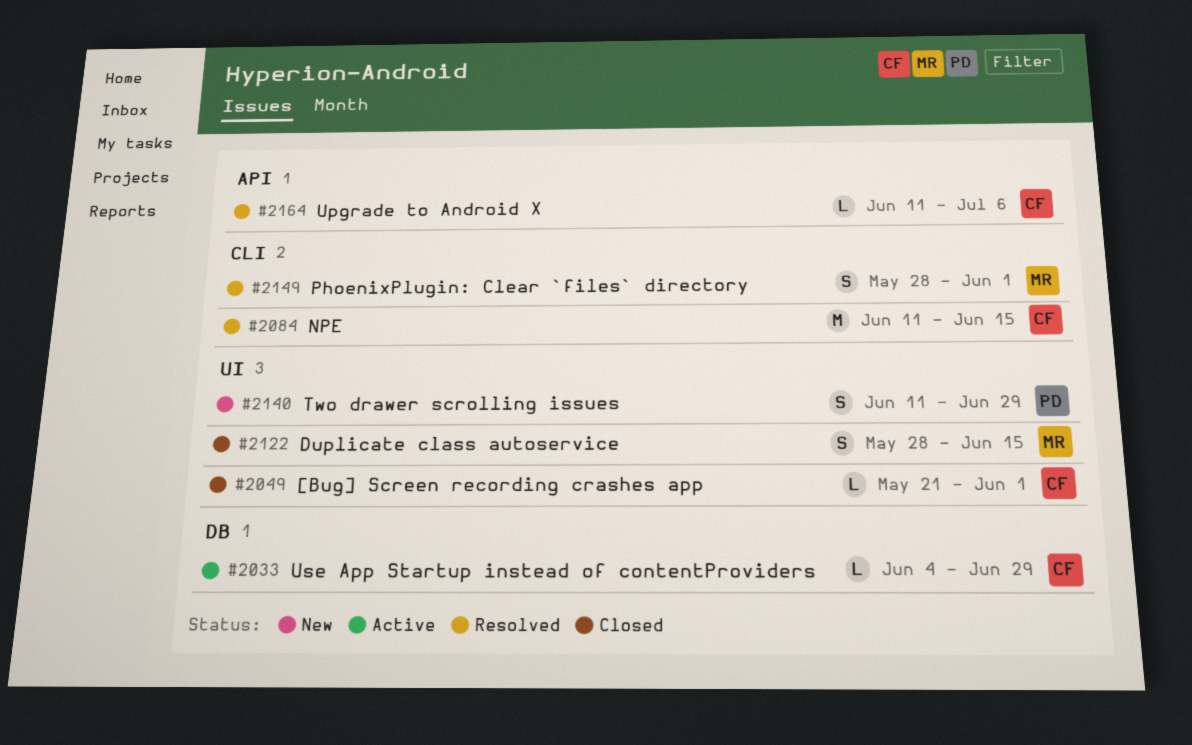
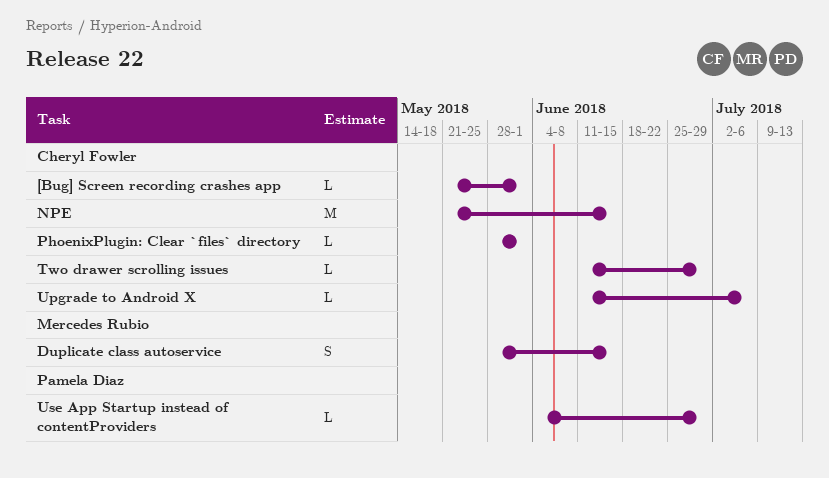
NPE, start: Jun 11 -> May 21
PhoenixPlugin: Clear `files` directory, owner: Mercedes Rubio -> Cheryl Fowler
PhoenixPlugin: Clear `files` directory, estimate: S -> L
Two drawer scrolling issues, owner: Pamela Diaz -> Cheryl Fowler
Two drawer scrolling issues, estimate: S -> L
Use App Startup instead of contentProviders, owner: Cheryl Fowler -> Pamela Diaz

